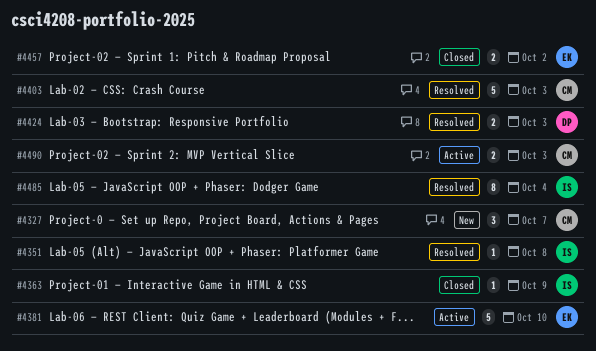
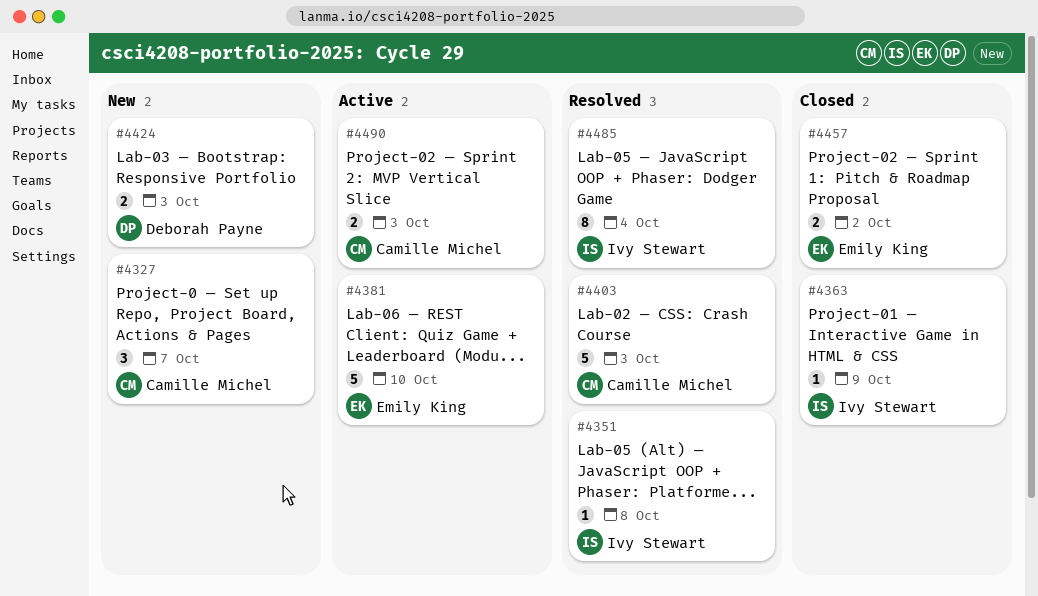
#4424, status: Resolved -> New

